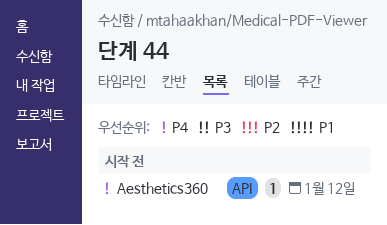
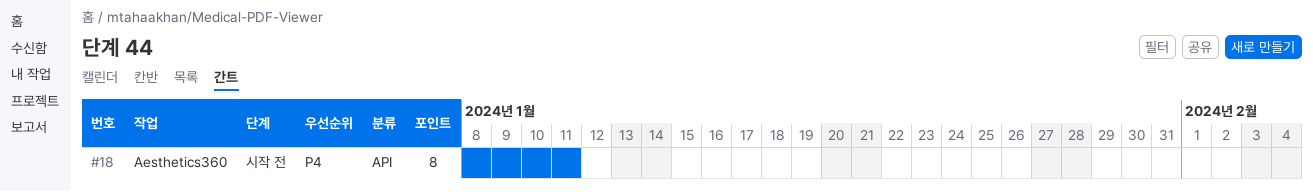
Aesthetics360, estimate: 1 -> 8
Aesthetics360, due: Jan 12 -> Jan 11

